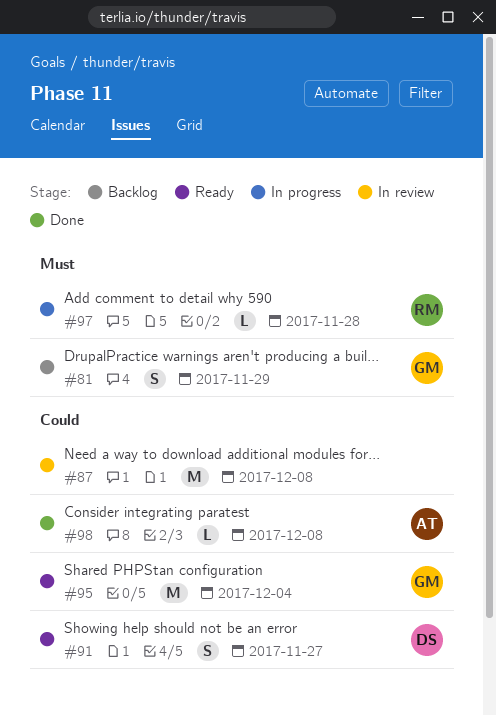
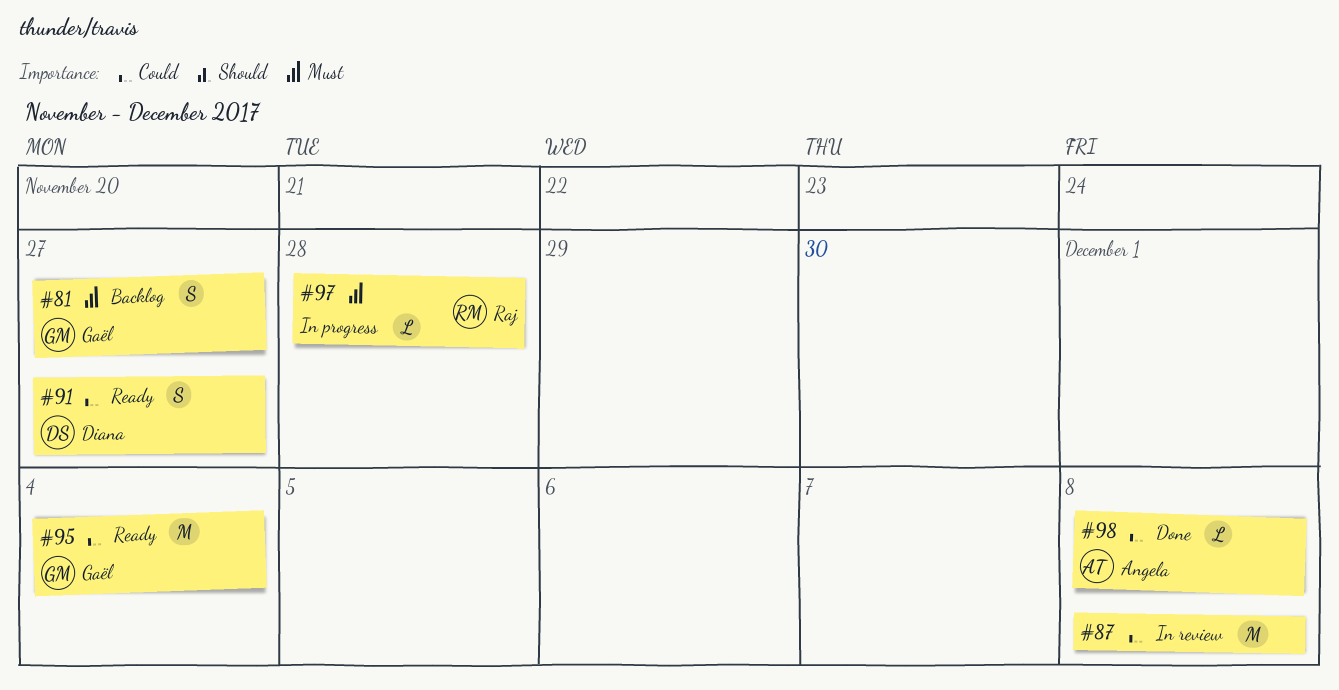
#81, due: Nov 29 -> Nov 27

